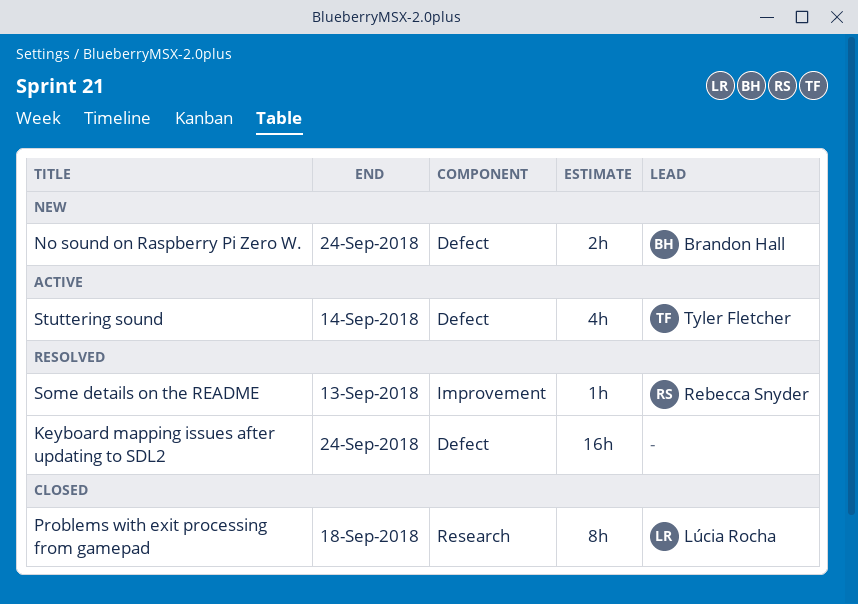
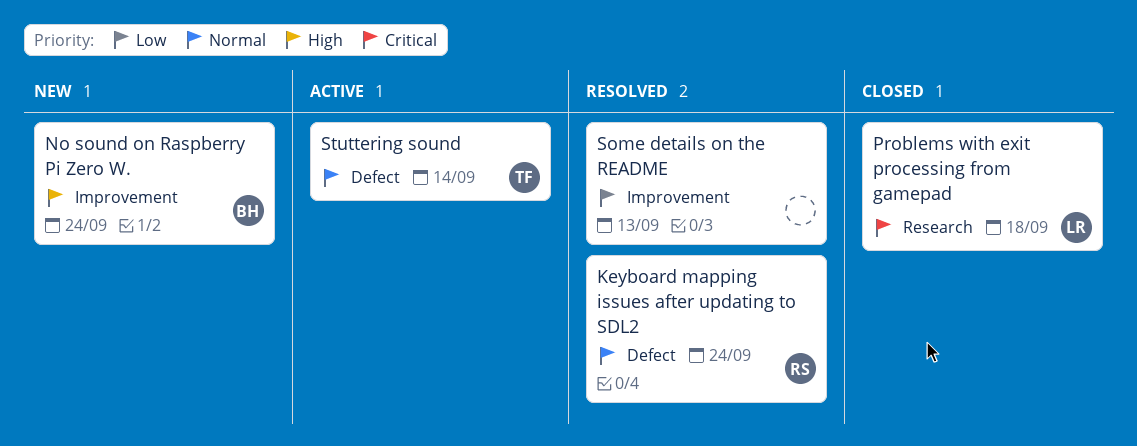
Keyboard mapping issues after updating to SDL2, owner: none -> Rebecca Snyder
No sound on Raspberry Pi Zero W., label: Defect -> Improvement
Some details on the README, owner: Rebecca Snyder -> none

